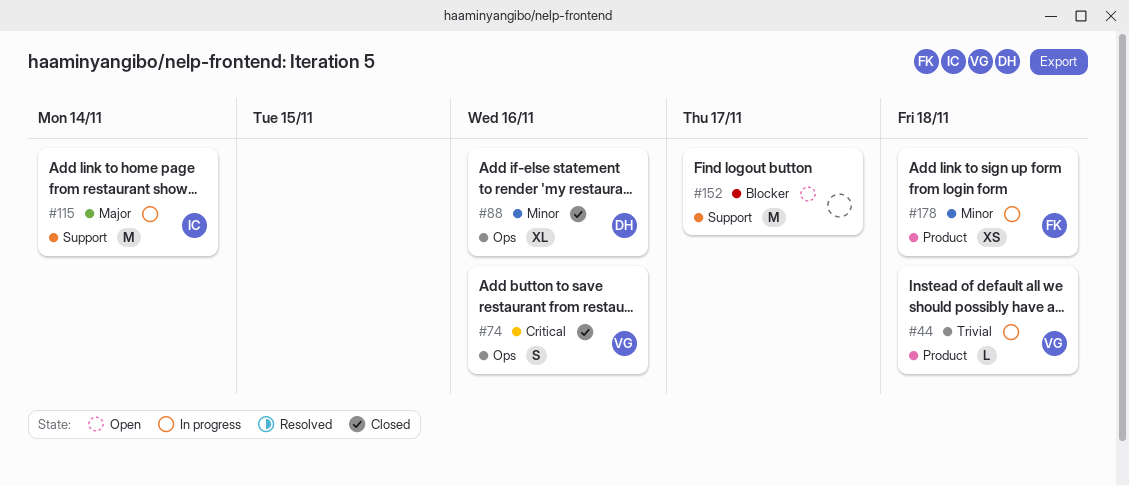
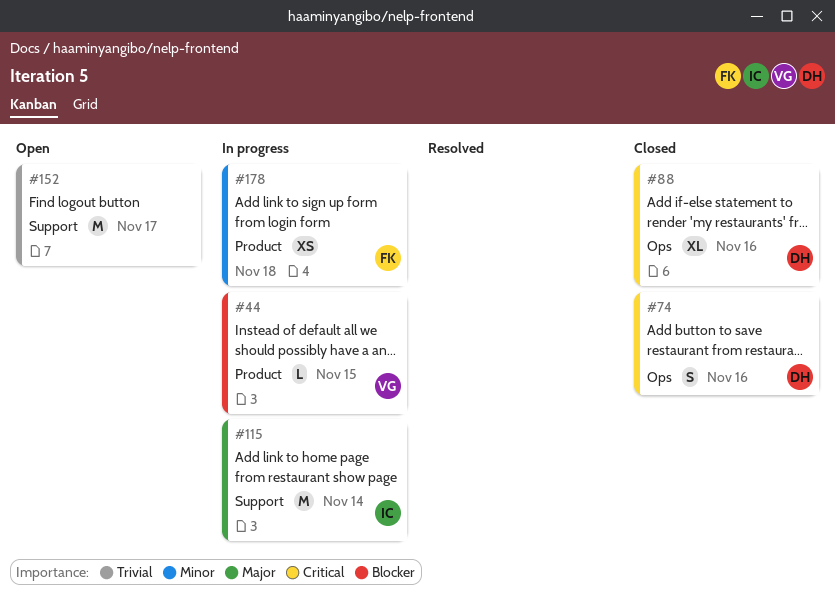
#44, priority: Trivial -> Blocker
#44, due: Nov 18 -> Nov 15
#74, owner: VG -> DH
#88, priority: Minor -> Critical
#152, priority: Blocker -> Trivial

